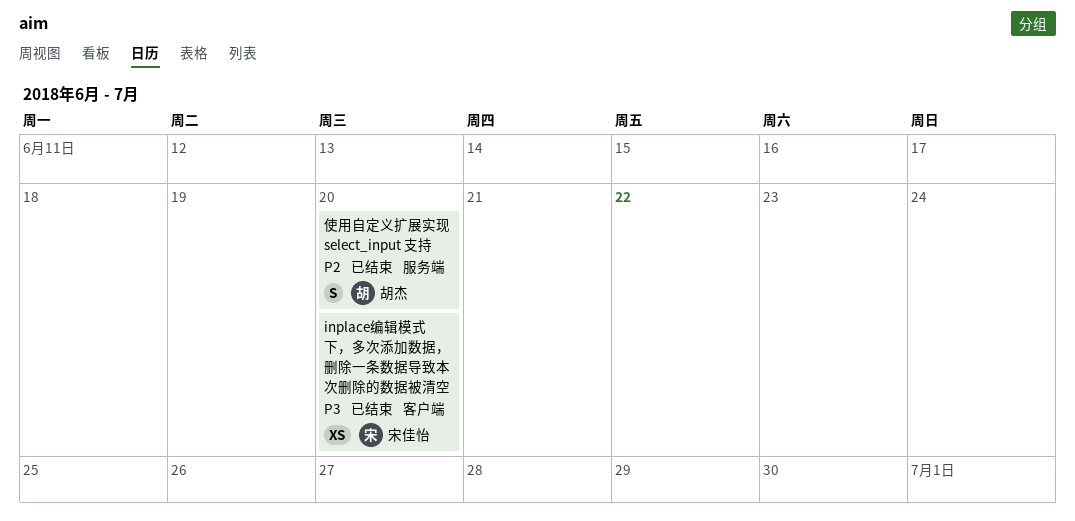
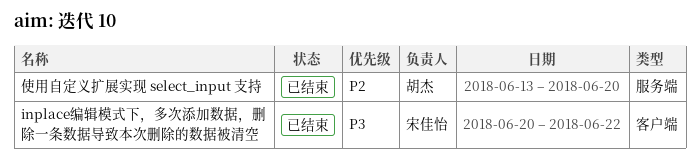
inplace编辑模式下，多次添加数据，删除一条数据导致本次删除的数据被清空, due: Jun 20 -> Jun 22

